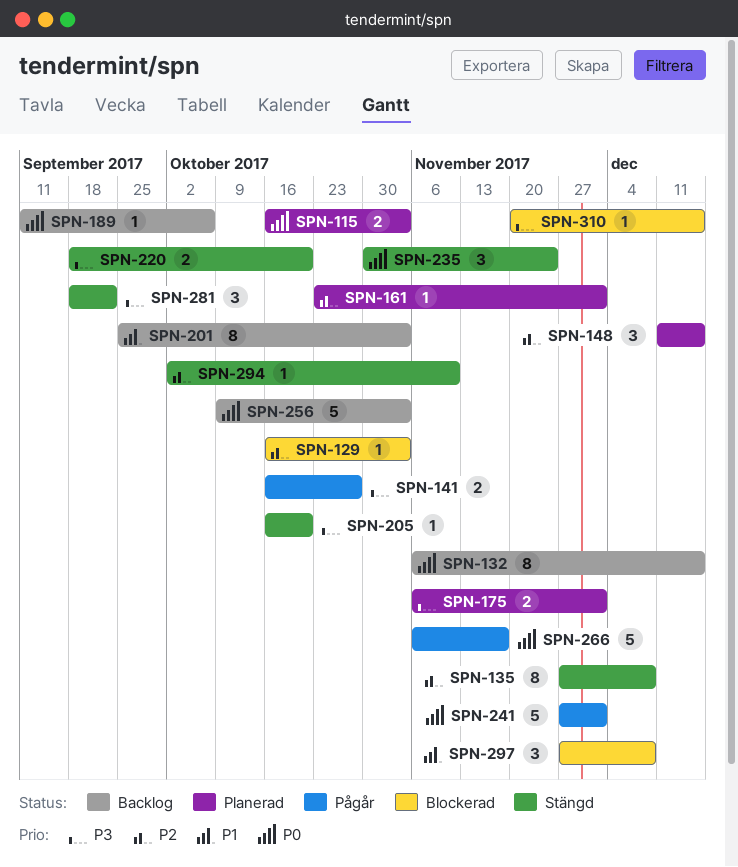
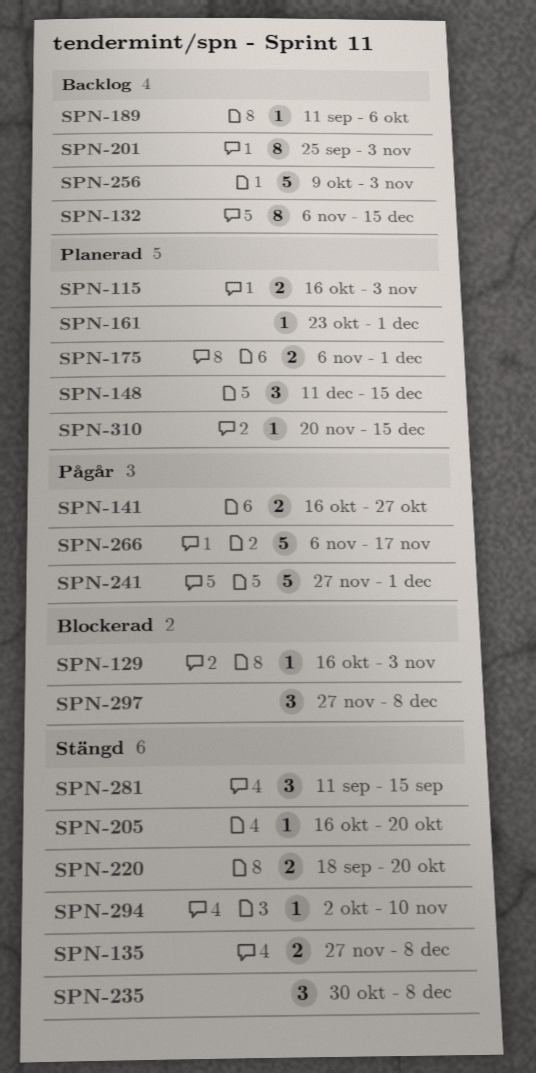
SPN-135, estimate: 8 -> 2
SPN-235, due: Nov 24 -> Dec 8
SPN-281, start: Sep 18 -> Sep 11
SPN-281, due: Sep 22 -> Sep 15
SPN-310, status: Blockerad -> Planerad

